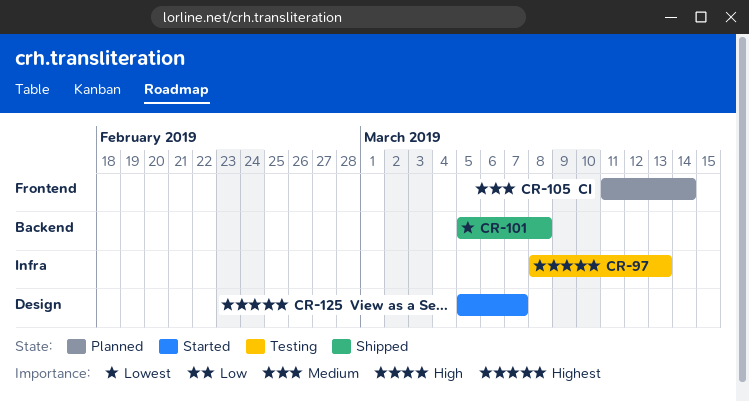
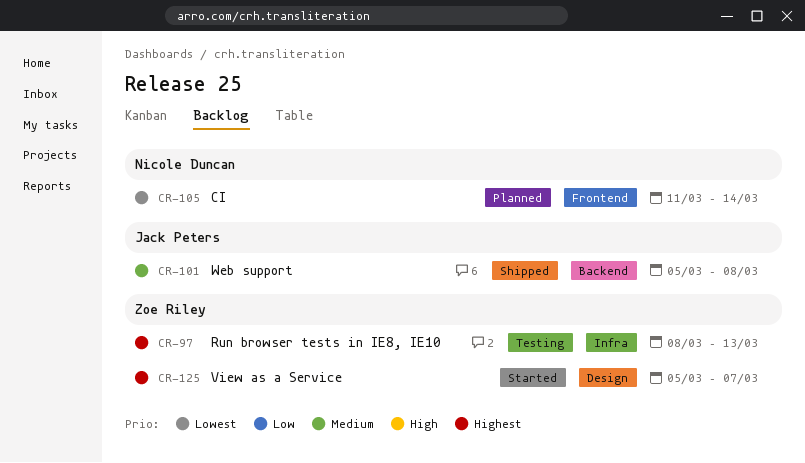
CR-101, priority: Lowest -> Medium
CR-105, priority: Medium -> Lowest

